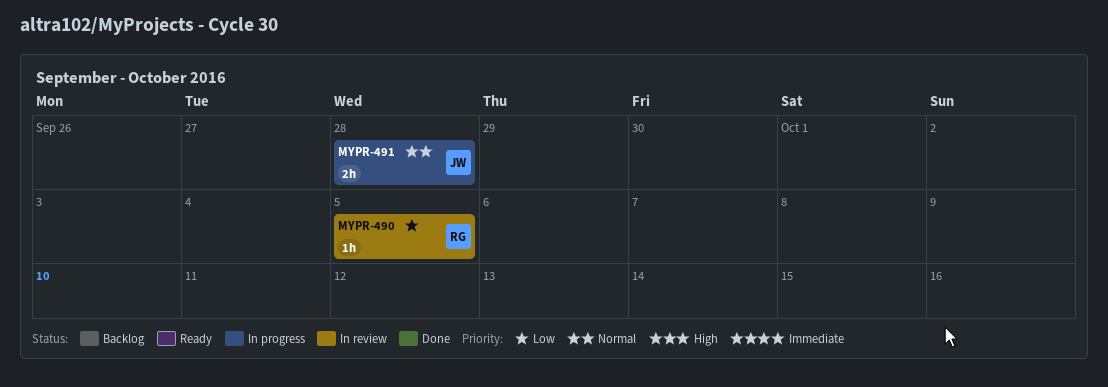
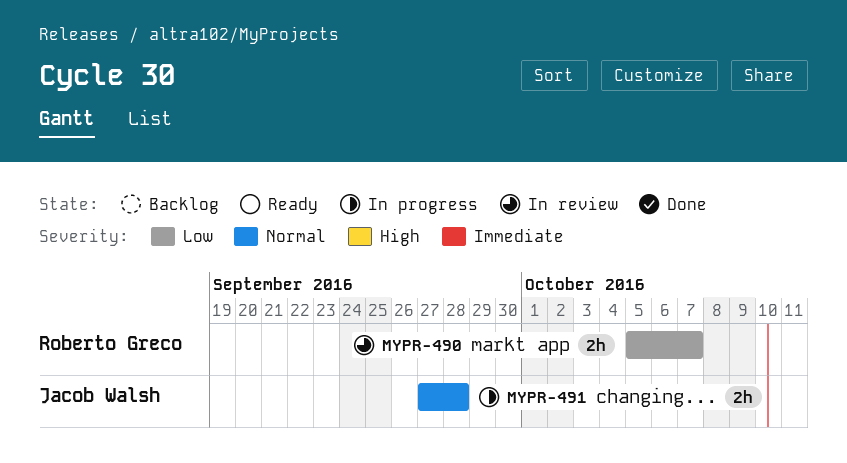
MYPR-490, estimate: 1h -> 2h
MYPR-490, due: Oct 5 -> Oct 7

